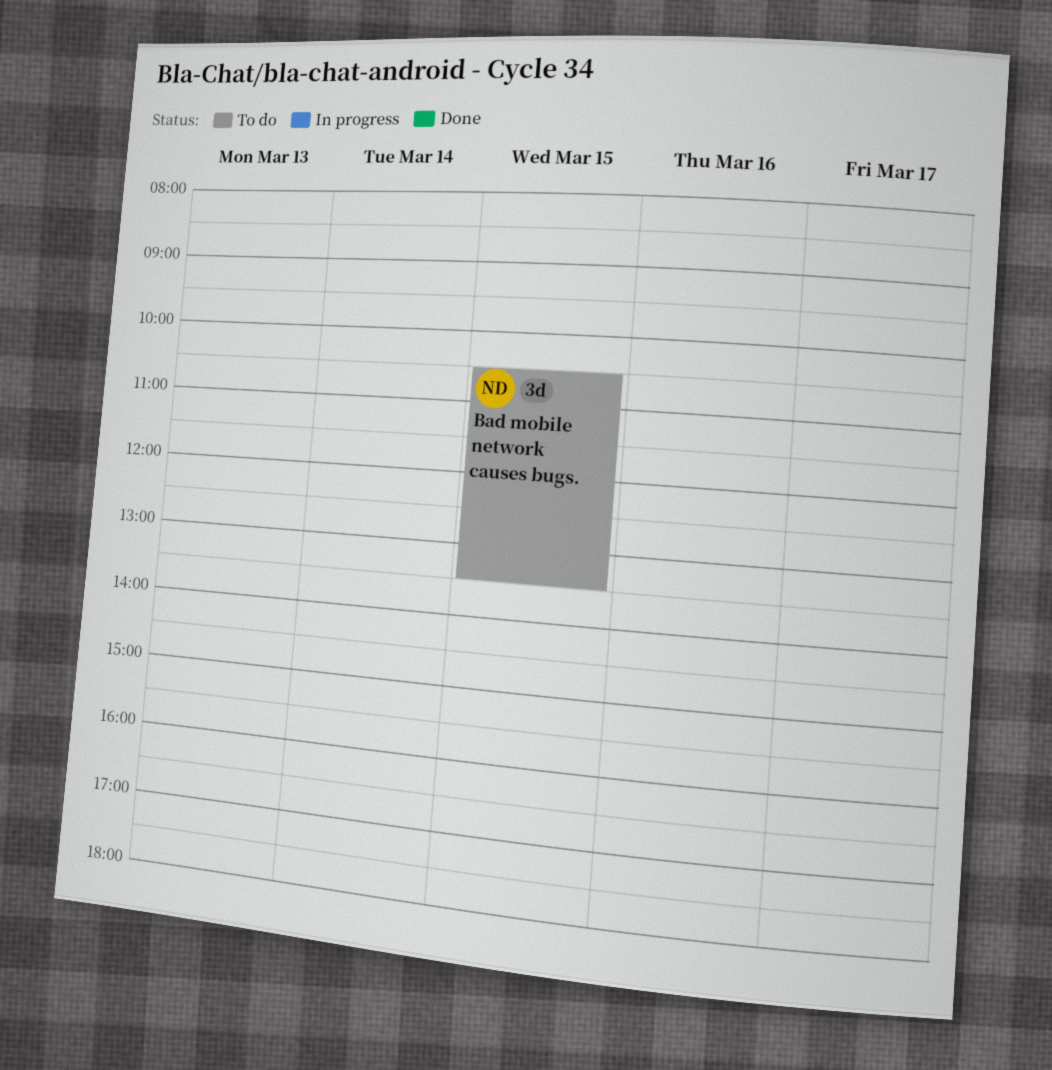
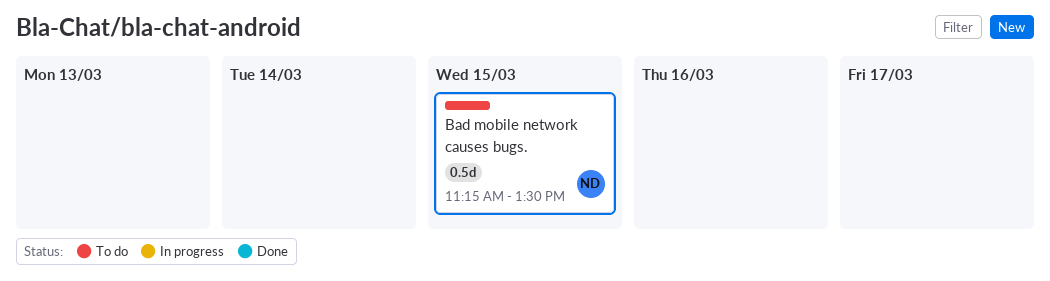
Bad mobile network causes bugs., estimate: 3d -> 0.5d
Bad mobile network causes bugs., begins: 10:30 -> 11:15

